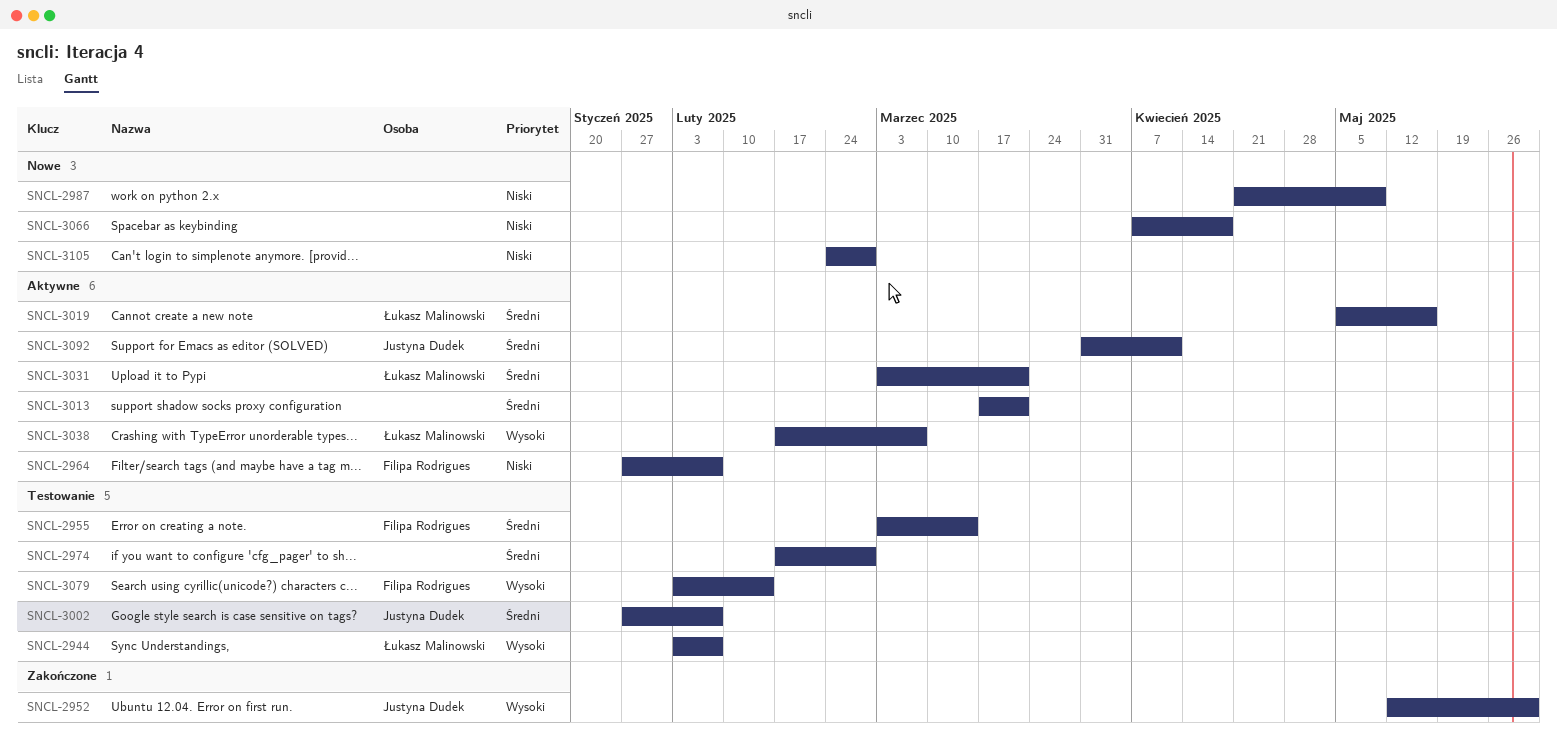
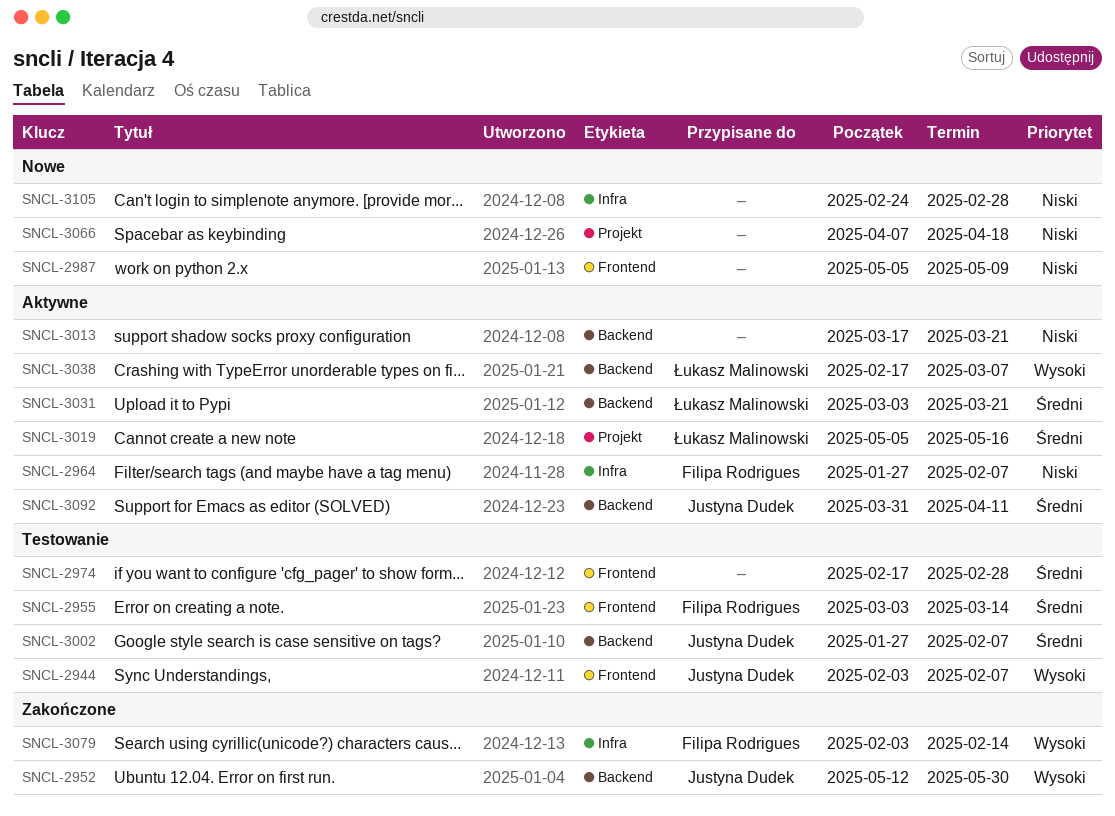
SNCL-2944, owner: Łukasz Malinowski -> Justyna Dudek
SNCL-2987, start: Apr 21 -> May 5
SNCL-3013, priority: Średni -> Niski
SNCL-3079, status: Testowanie -> Zakończone

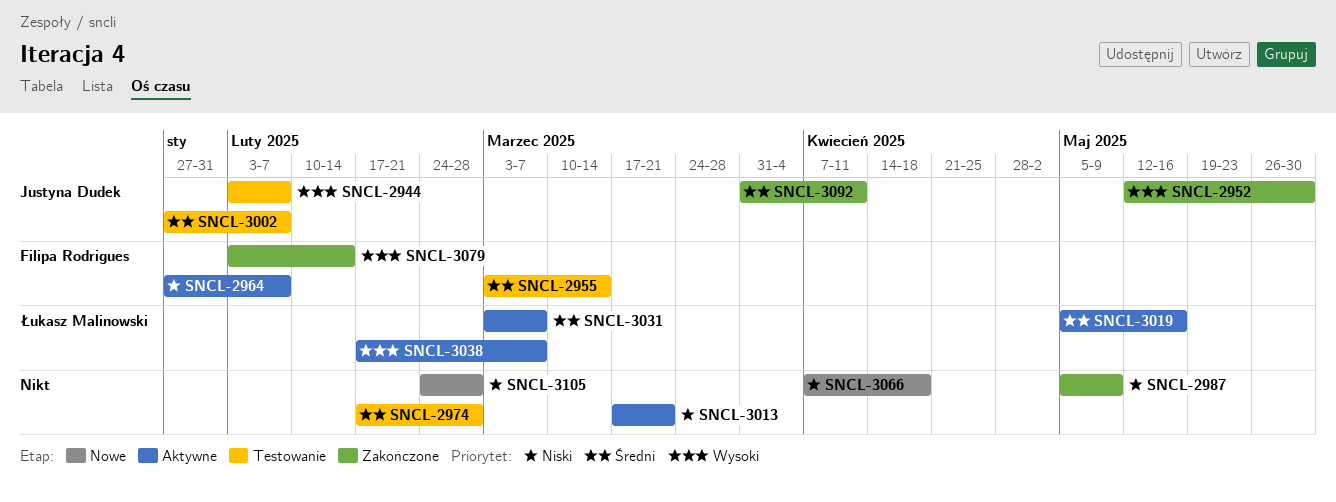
SNCL-2987, status: Nowe -> Zakończone
SNCL-3031, due: Mar 21 -> Mar 7
SNCL-3092, status: Aktywne -> Zakończone

